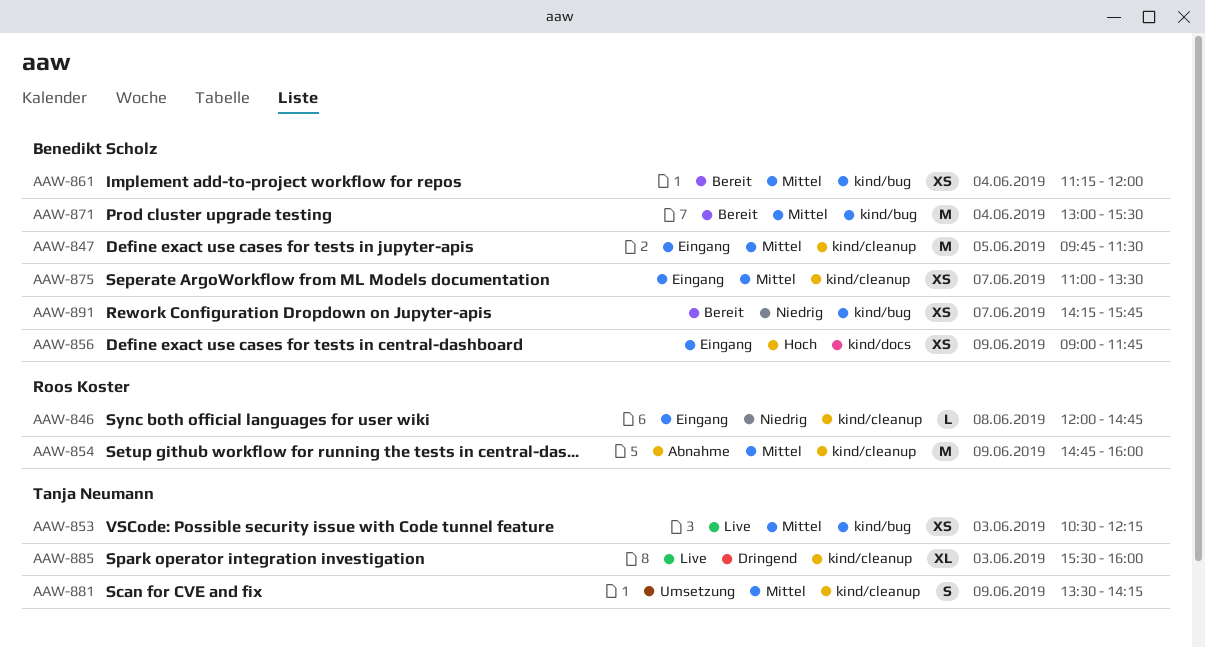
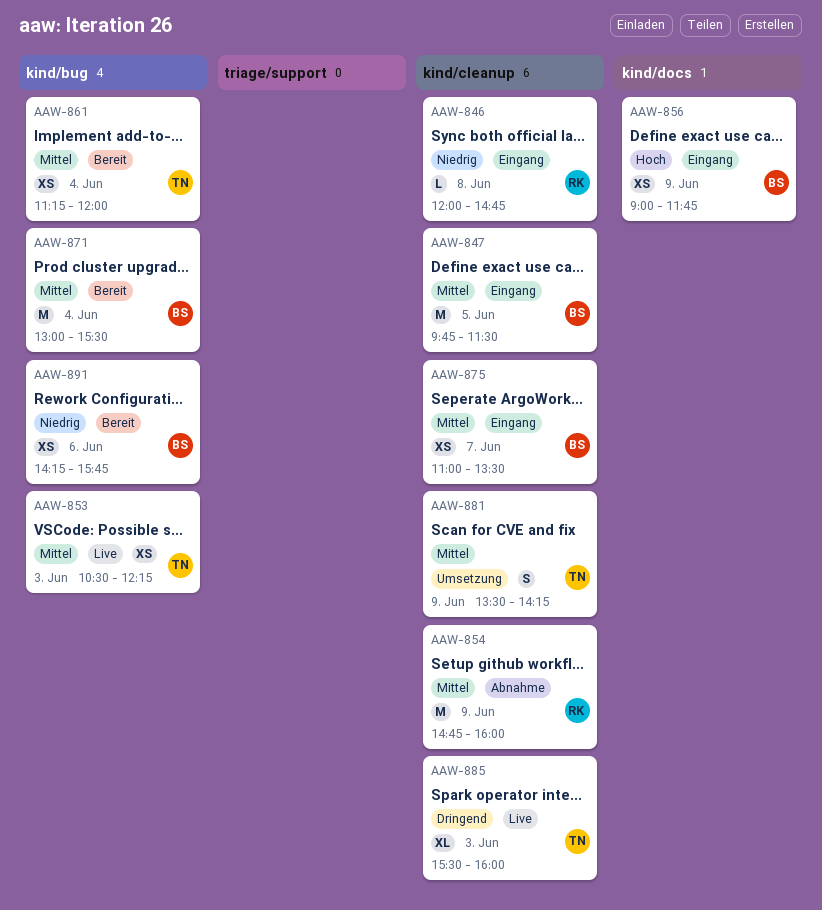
AAW-861, owner: Benedikt Scholz -> Tanja Neumann
AAW-891, day: Jun 7 -> Jun 6

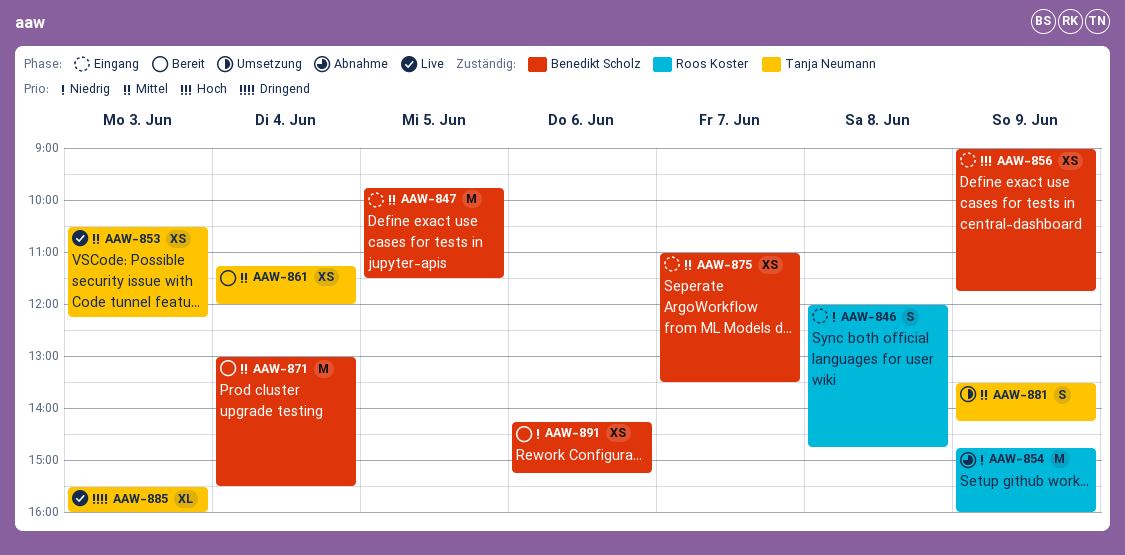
AAW-846, estimate: L -> S
AAW-854, priority: Mittel -> Niedrig
AAW-891, ends: 15:45 -> 15:15

